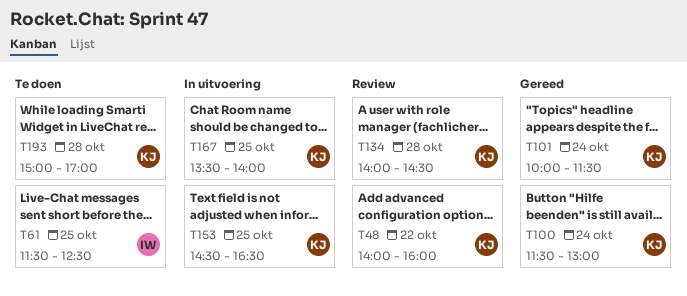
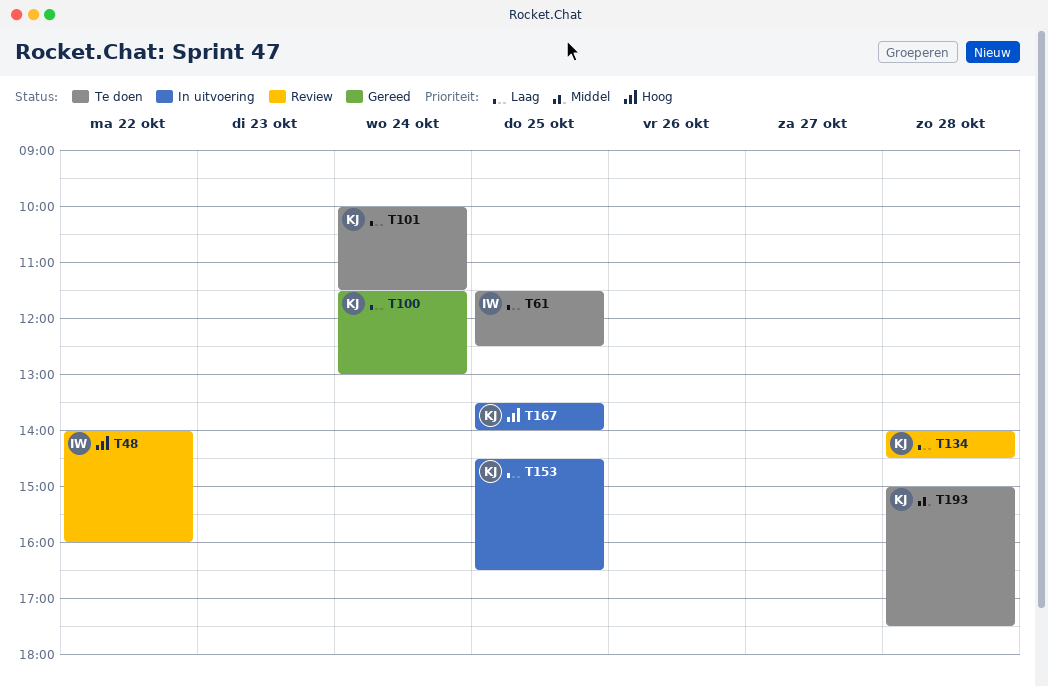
T48, owner: KJ -> IW
T101, status: Gereed -> Te doen
T193, ends: 17:00 -> 17:30

